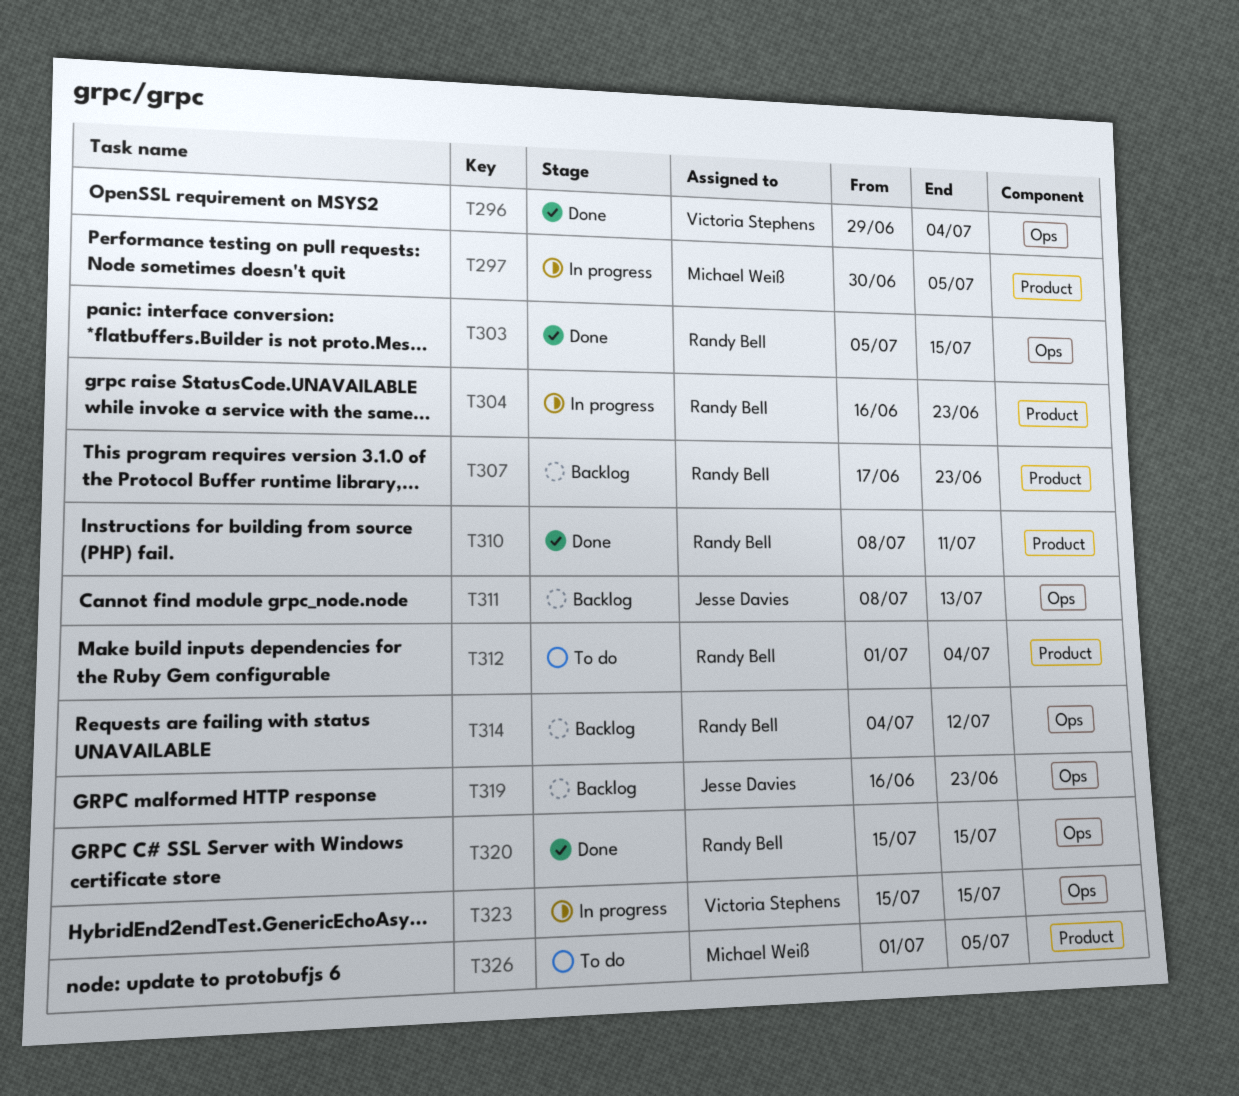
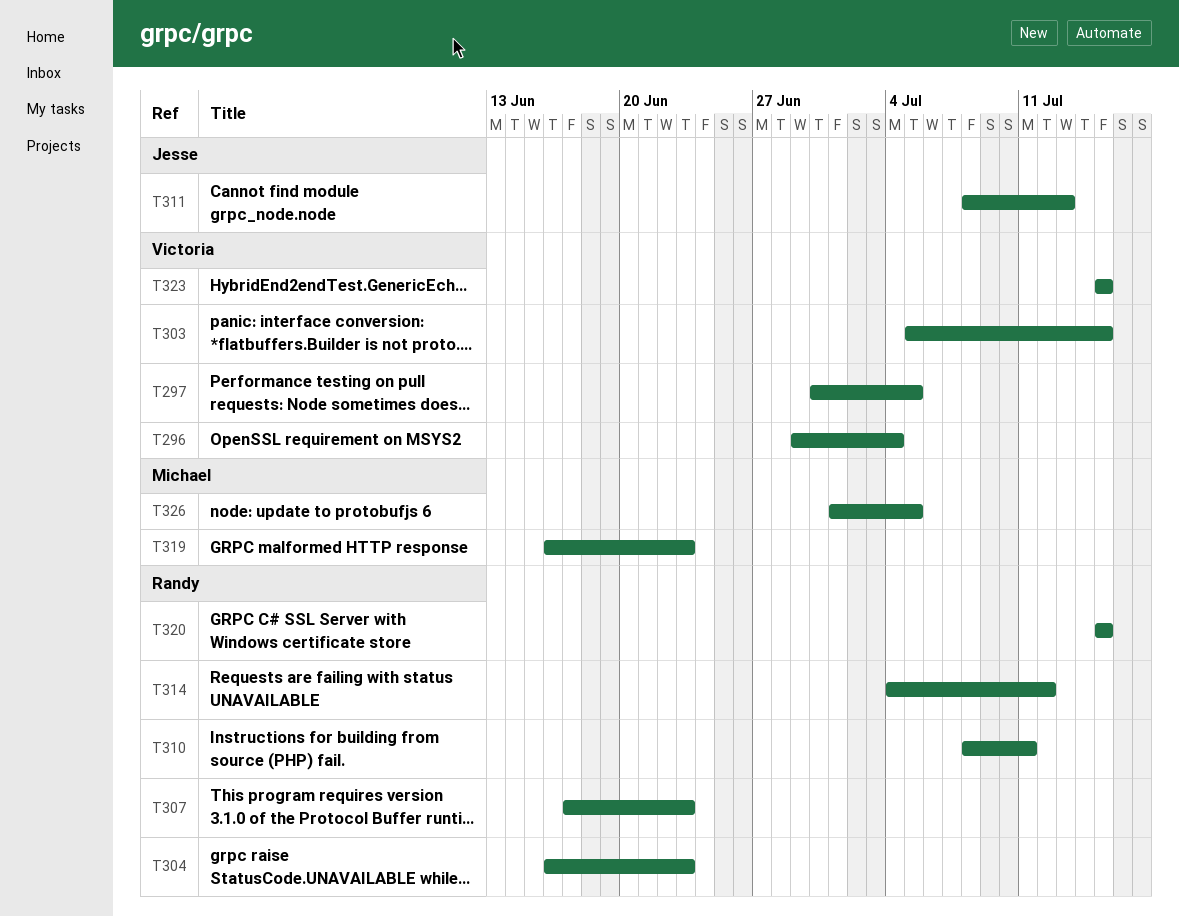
T297, owner: Michael Weiß -> Victoria Stephens
T303, owner: Randy Bell -> Victoria Stephens
T312: present -> none
T319, owner: Jesse Davies -> Michael Weiß

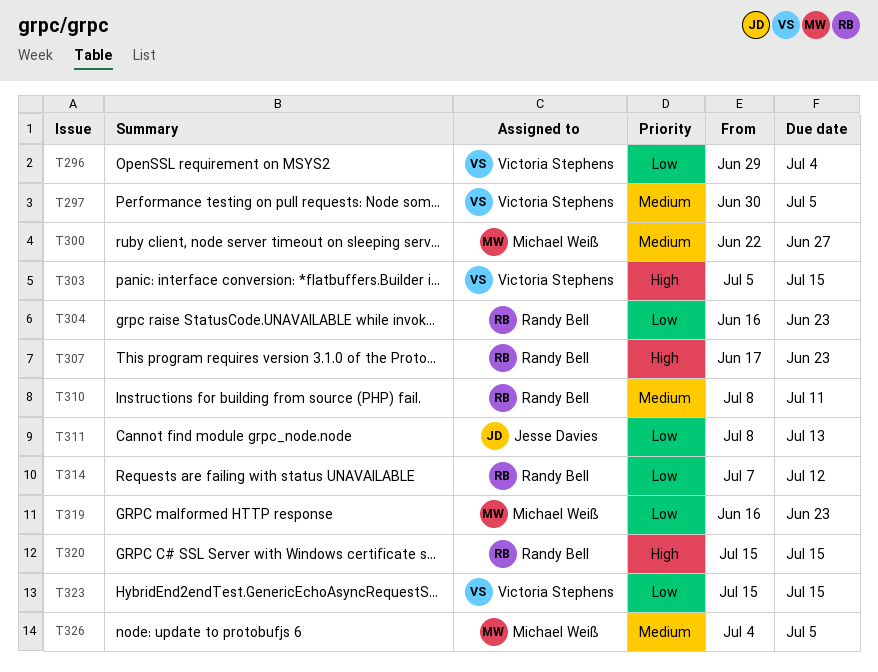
T300: none -> present
T314, start: Jul 4 -> Jul 7
T326, start: Jul 1 -> Jul 4

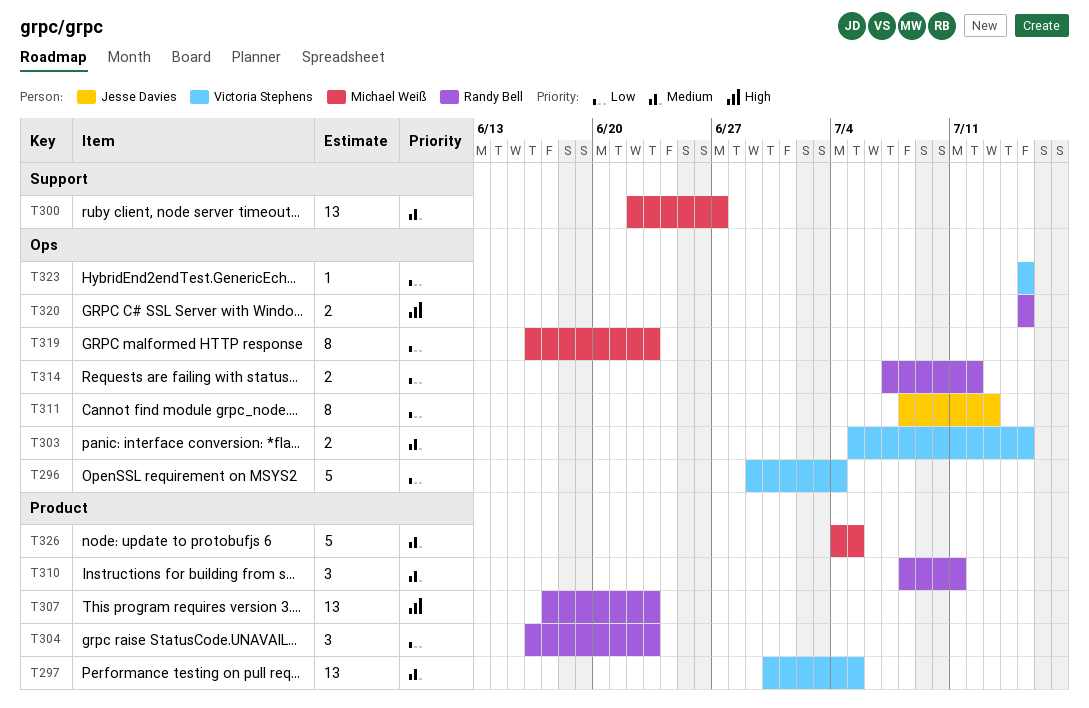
T303, priority: High -> Medium

